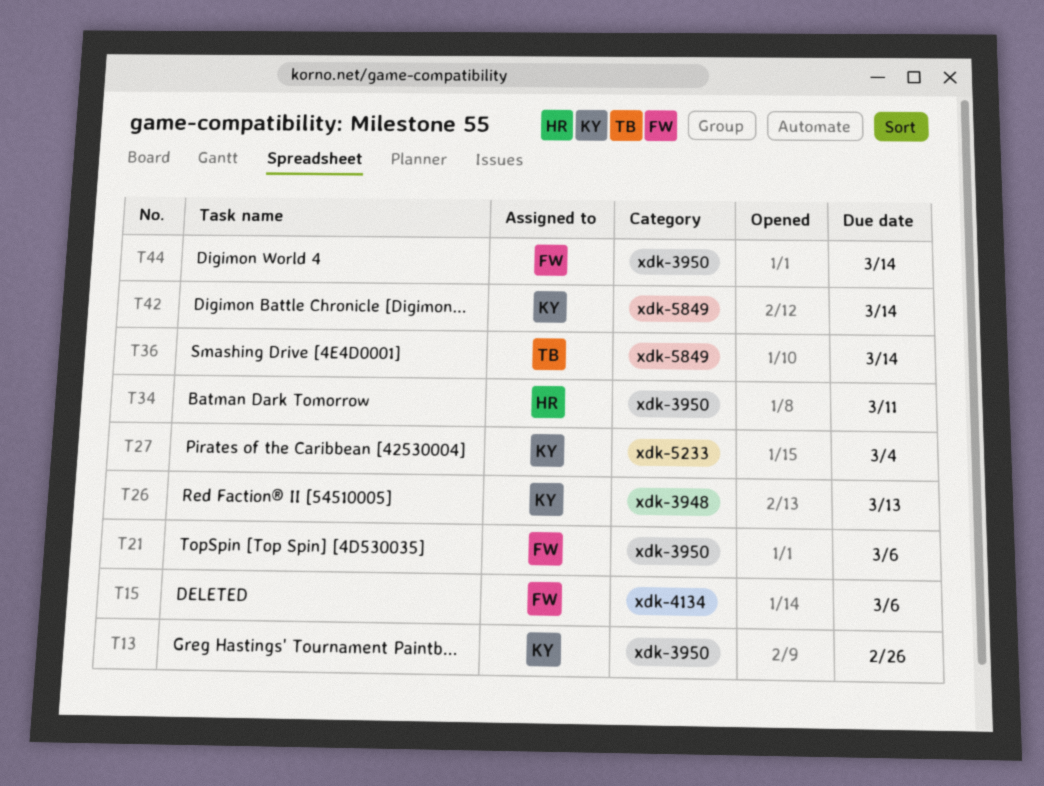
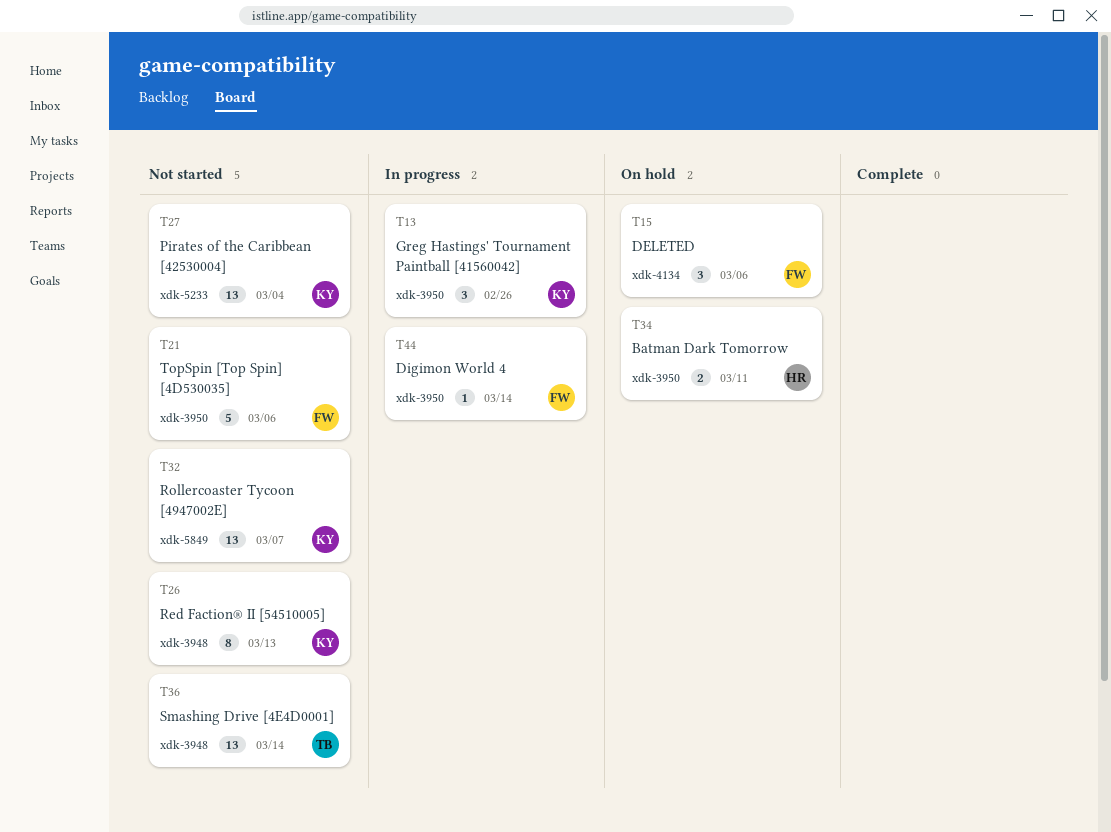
T32: none -> present
T36, label: xdk-5849 -> xdk-3948
T42: present -> none

